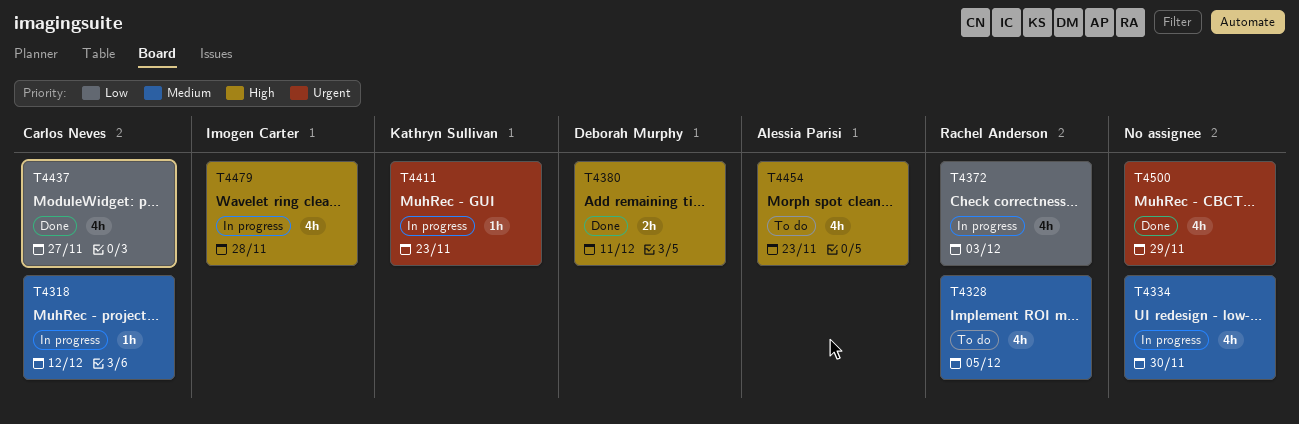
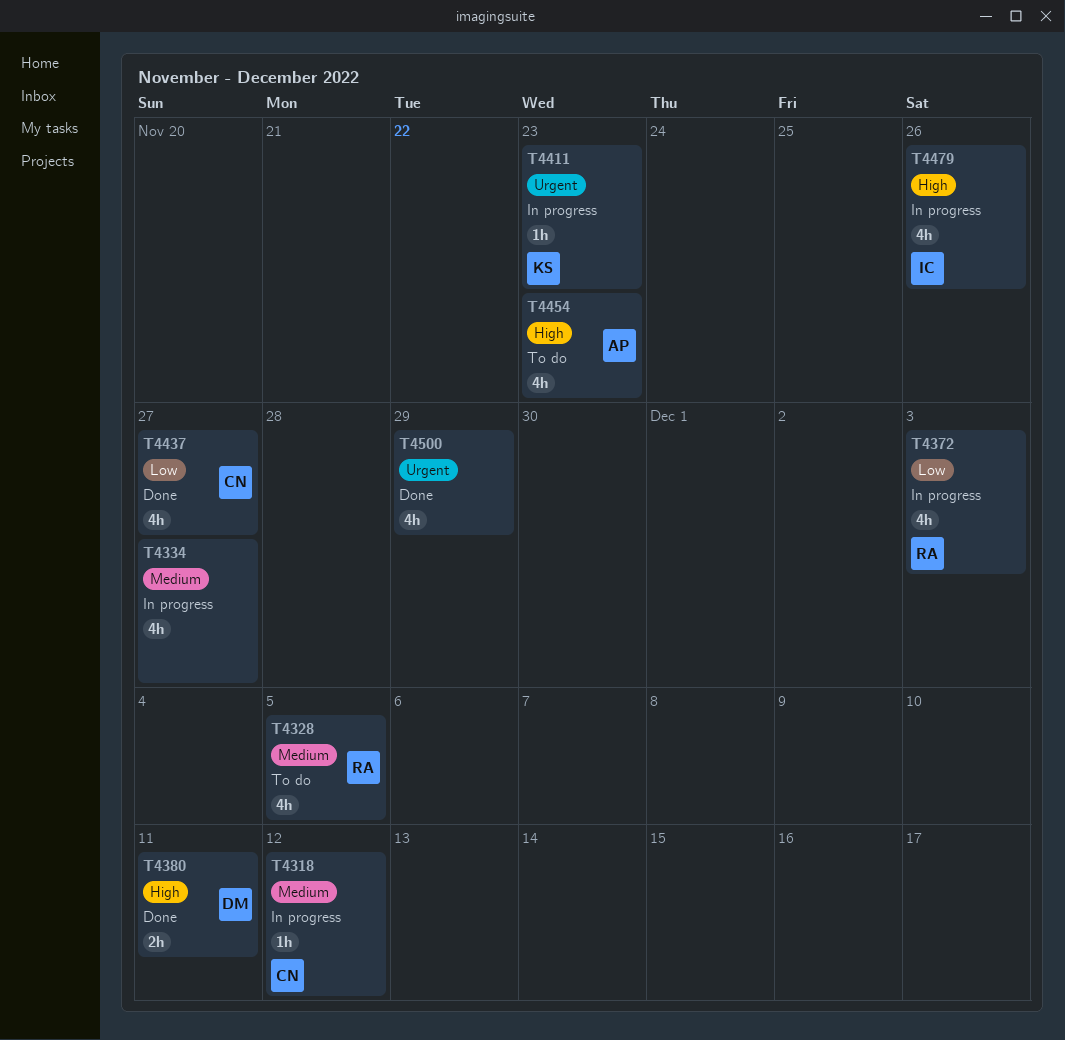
T4334, due: Nov 30 -> Nov 27
T4479, due: Nov 28 -> Nov 26

